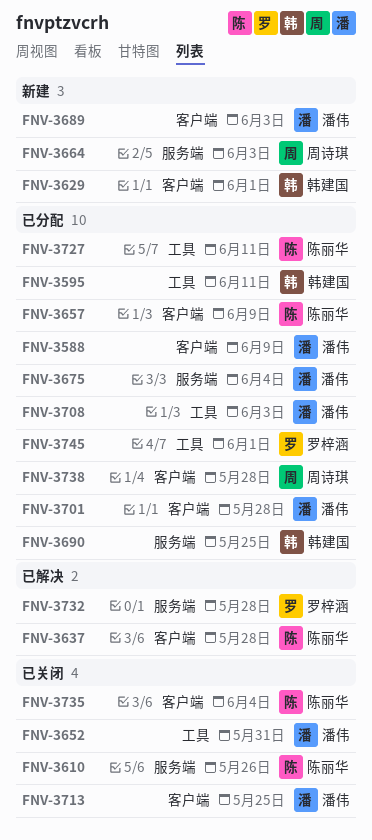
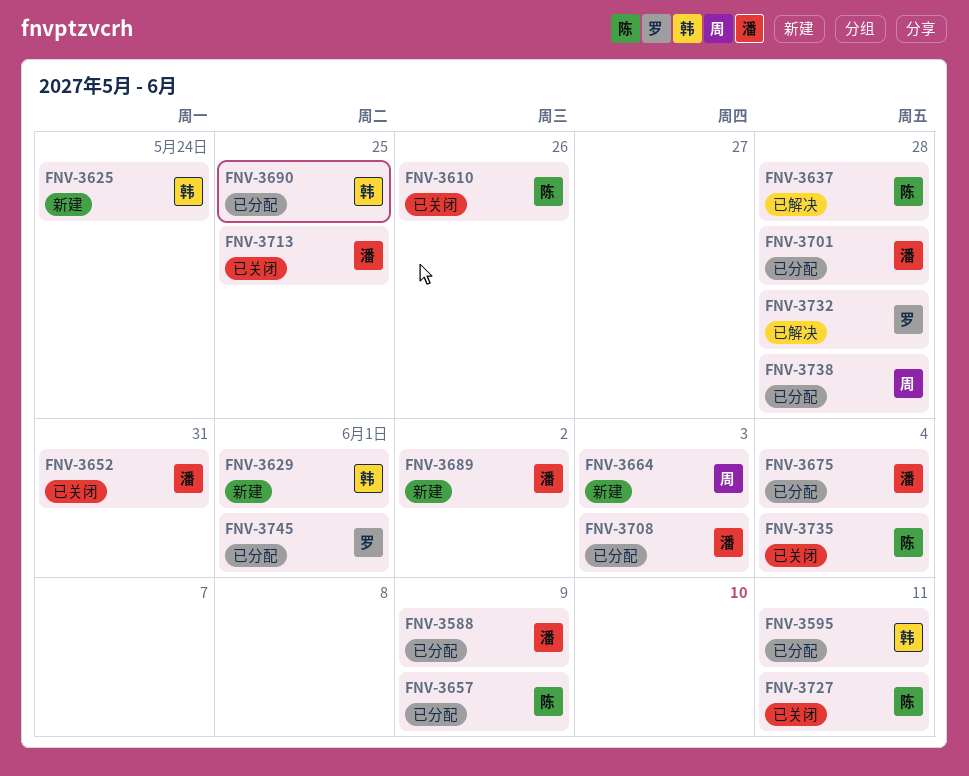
FNV-3625: none -> present
FNV-3689, due: Jun 3 -> Jun 2
FNV-3727, status: 已分配 -> 已关闭

